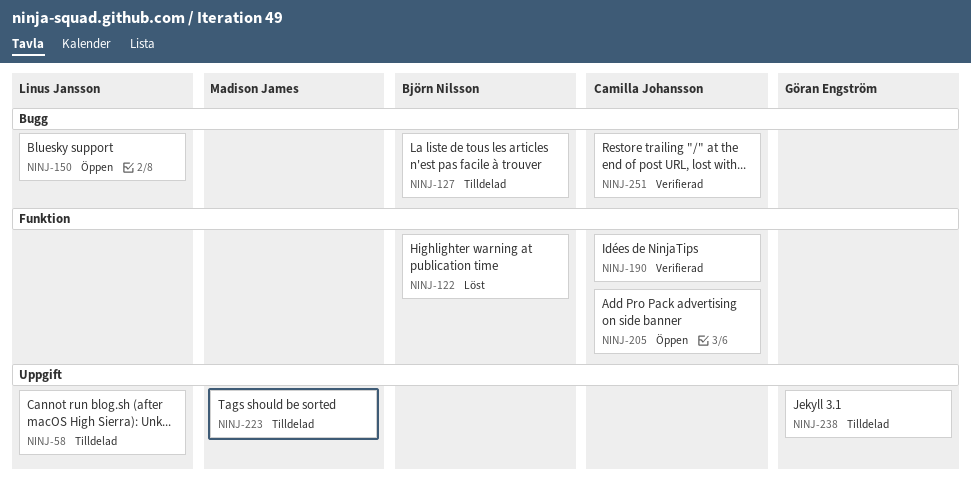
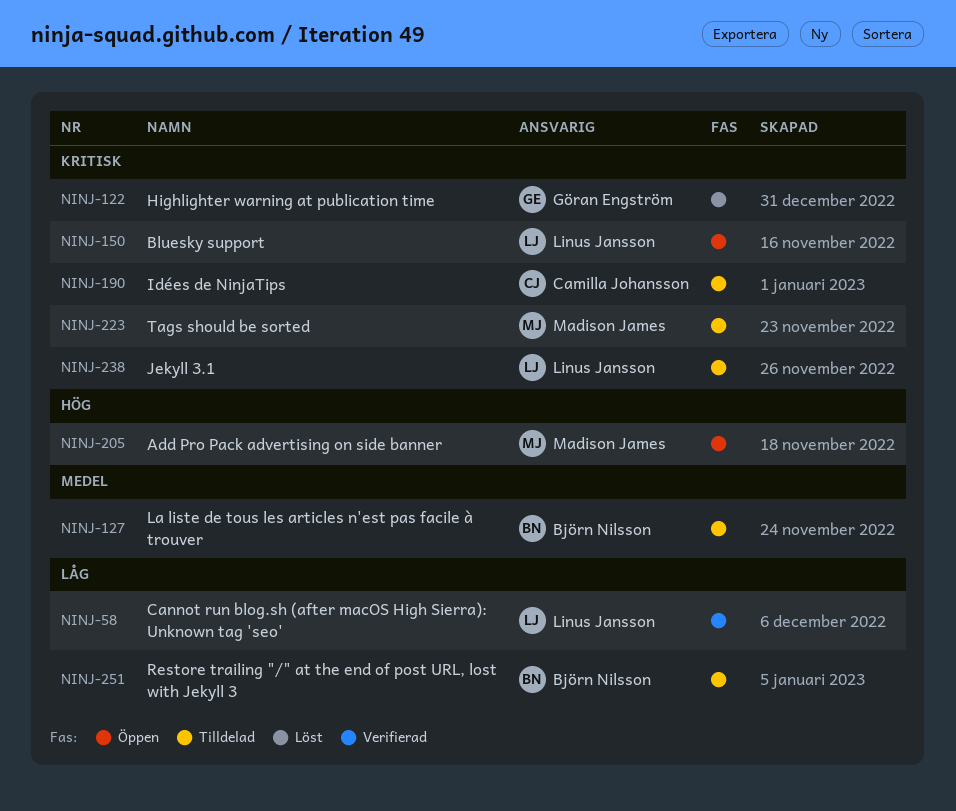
NINJ-58, status: Tilldelad -> Verifierad
NINJ-122, owner: Björn Nilsson -> Göran Engström
NINJ-190, status: Verifierad -> Tilldelad
NINJ-205, owner: Camilla Johansson -> Madison James
NINJ-238, owner: Göran Engström -> Linus Jansson
NINJ-251, status: Verifierad -> Tilldelad
NINJ-251, owner: Camilla Johansson -> Björn Nilsson

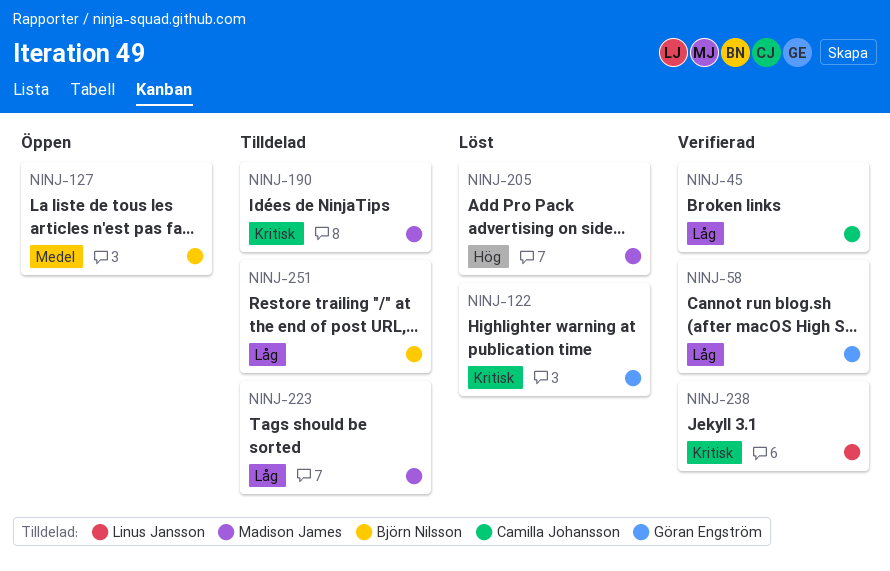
NINJ-45: none -> present
NINJ-58, owner: Linus Jansson -> Göran Engström
NINJ-127, status: Tilldelad -> Öppen
NINJ-150: present -> none
NINJ-190, owner: Camilla Johansson -> Madison James
NINJ-205, status: Öppen -> Löst
NINJ-223, priority: Kritisk -> Låg
NINJ-238, status: Tilldelad -> Verifierad

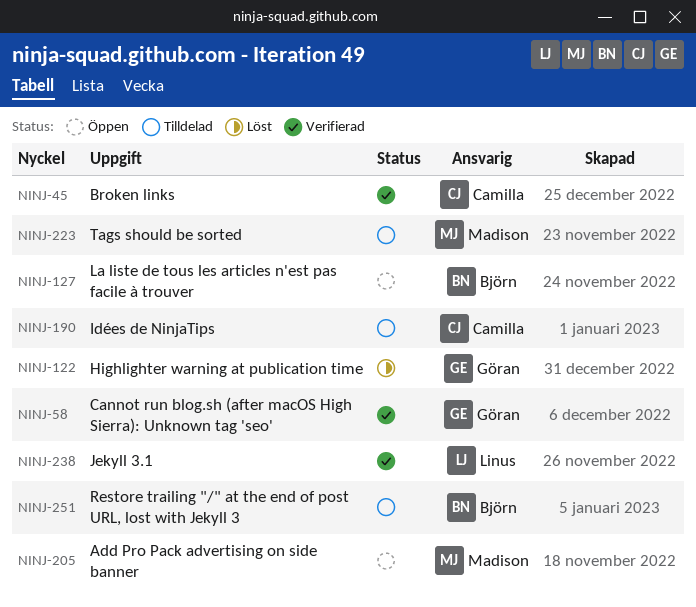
NINJ-190, owner: Madison James -> Camilla Johansson
NINJ-205, status: Löst -> Öppen

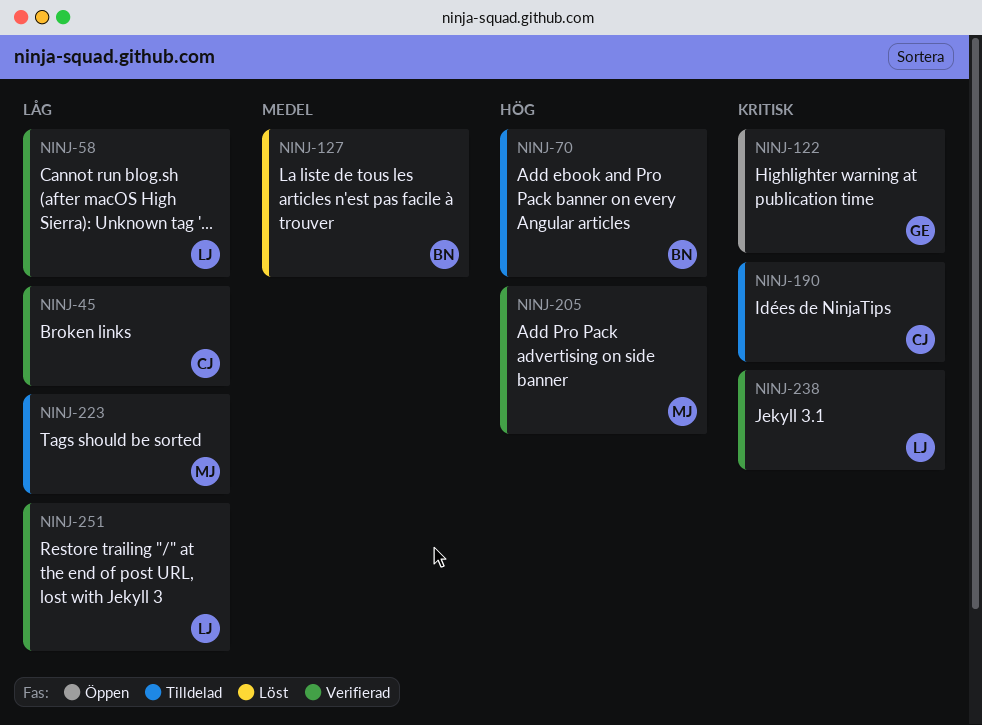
NINJ-58, owner: Göran -> Linus
NINJ-70: none -> present
NINJ-122, status: Löst -> Öppen
NINJ-127, status: Öppen -> Löst
NINJ-205, status: Öppen -> Verifierad
NINJ-251, status: Tilldelad -> Verifierad
NINJ-251, owner: Björn -> Linus

